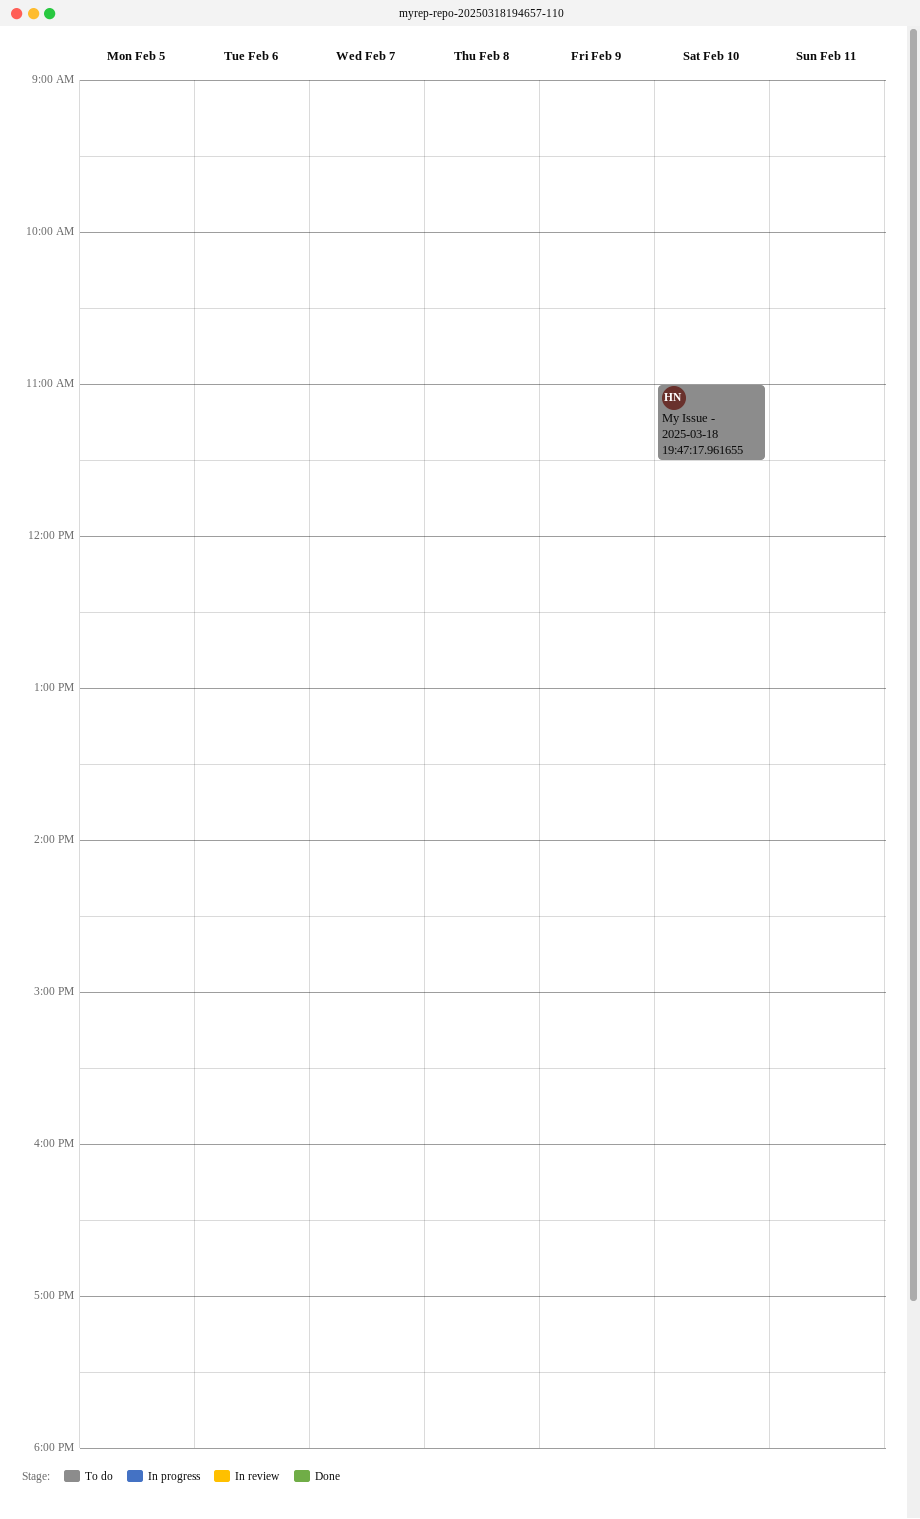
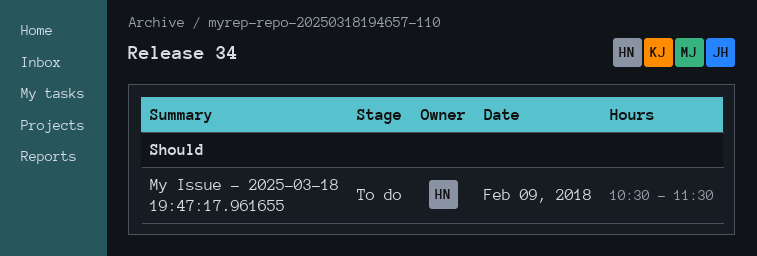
My Issue - 2025-03-18 19:47:17.961655, day: Feb 10 -> Feb 9
My Issue - 2025-03-18 19:47:17.961655, begins: 11:00 -> 10:30

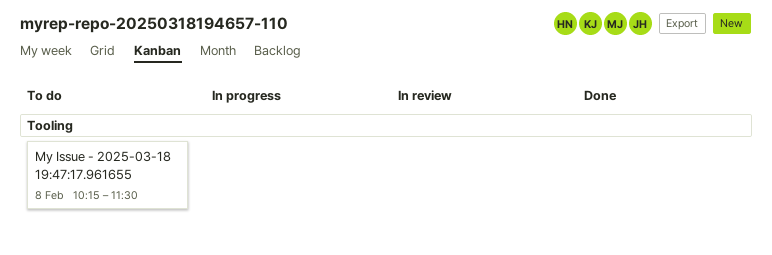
My Issue - 2025-03-18 19:47:17.961655, day: Feb 9 -> Feb 8
My Issue - 2025-03-18 19:47:17.961655, begins: 10:30 -> 10:15

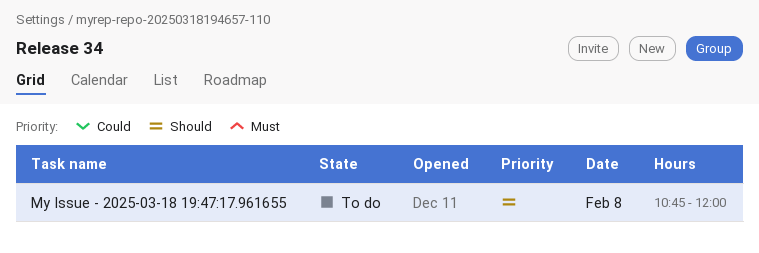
My Issue - 2025-03-18 19:47:17.961655, begins: 10:15 -> 10:45
My Issue - 2025-03-18 19:47:17.961655, ends: 11:30 -> 12:00

